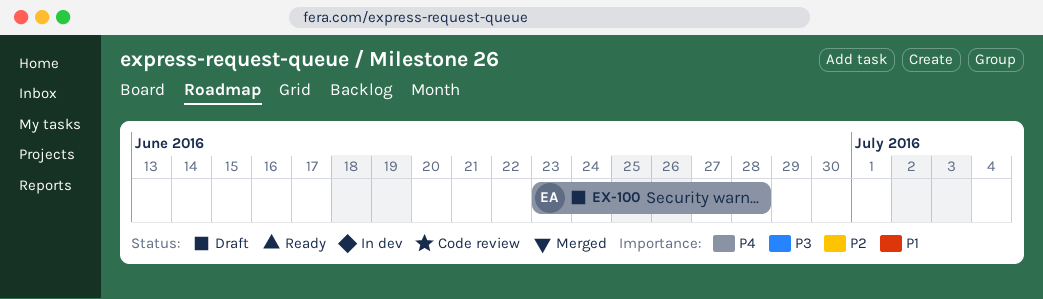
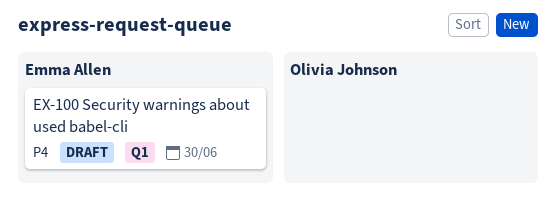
EX-100, due: Jun 28 -> Jun 30

